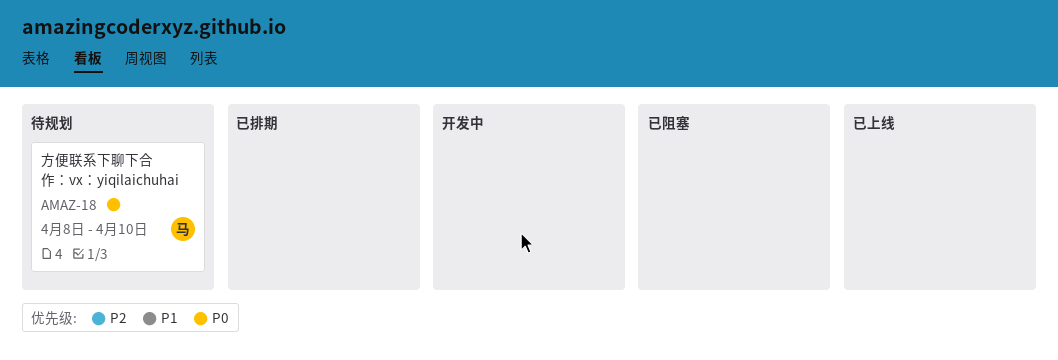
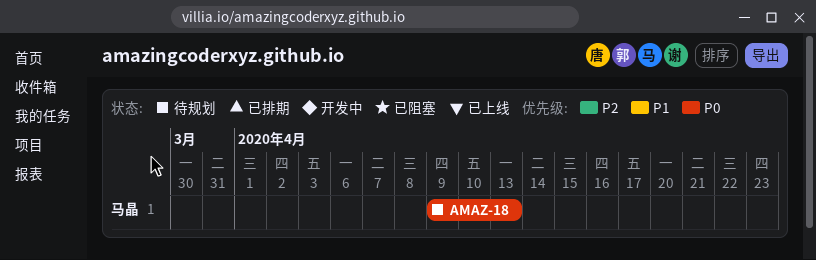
AMAZ-18, start: Apr 8 -> Apr 9
AMAZ-18, due: Apr 10 -> Apr 13

